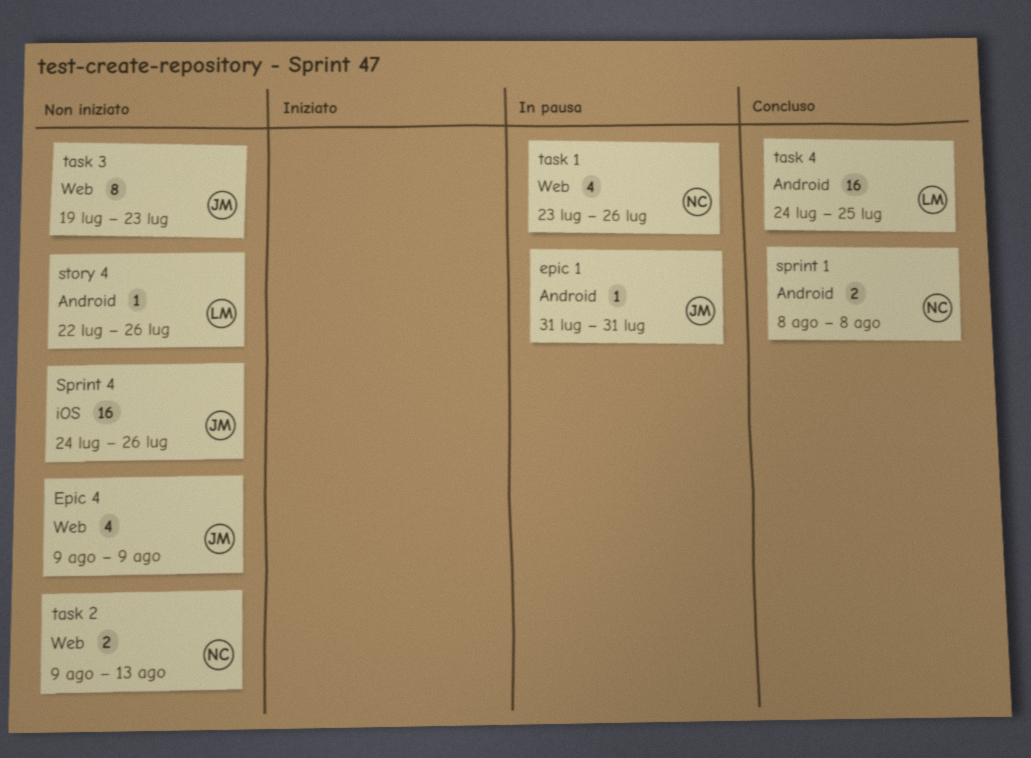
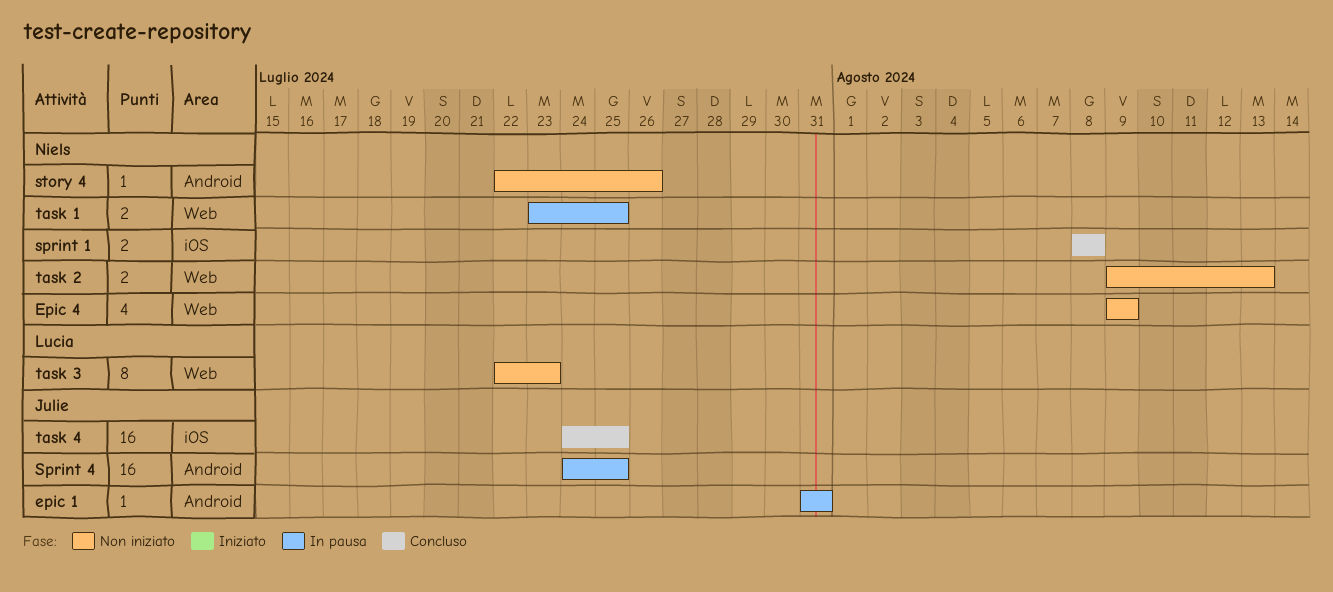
Epic 4, owner: Julie -> Niels
sprint 1, label: Android -> iOS
Sprint 4, status: Non iniziato -> In pausa
Sprint 4, label: iOS -> Android
Sprint 4, due: Jul 26 -> Jul 25
story 4, owner: Lucia -> Niels
task 1, estimate: 4 -> 2
task 1, due: Jul 26 -> Jul 25
task 3, owner: Julie -> Lucia
task 3, start: Jul 19 -> Jul 22
task 4, owner: Lucia -> Julie
task 4, label: Android -> iOS

